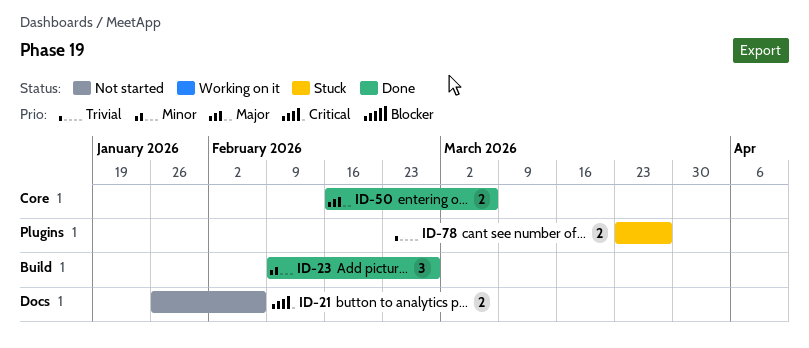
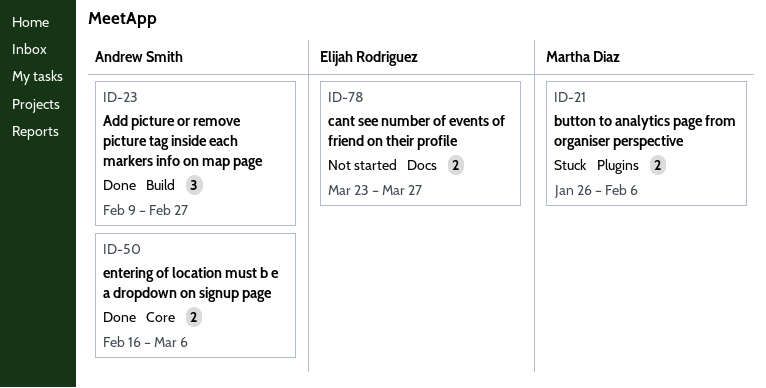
ID-21, status: Not started -> Stuck
ID-21, label: Docs -> Plugins
ID-78, status: Stuck -> Not started
ID-78, label: Plugins -> Docs

